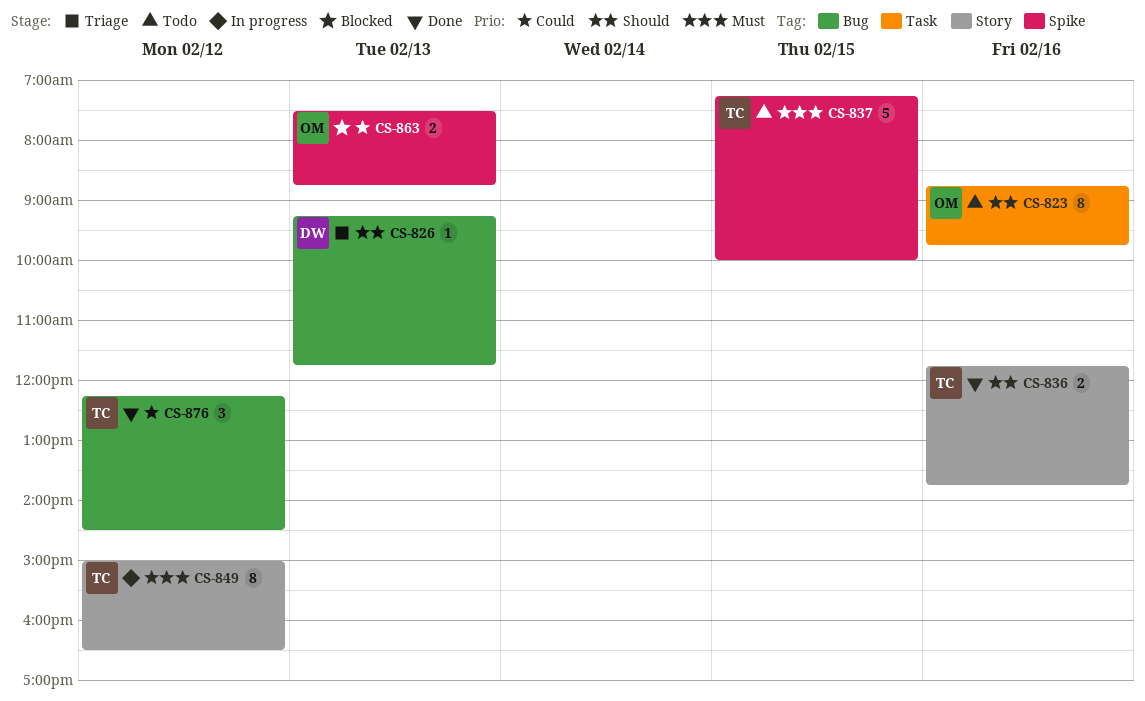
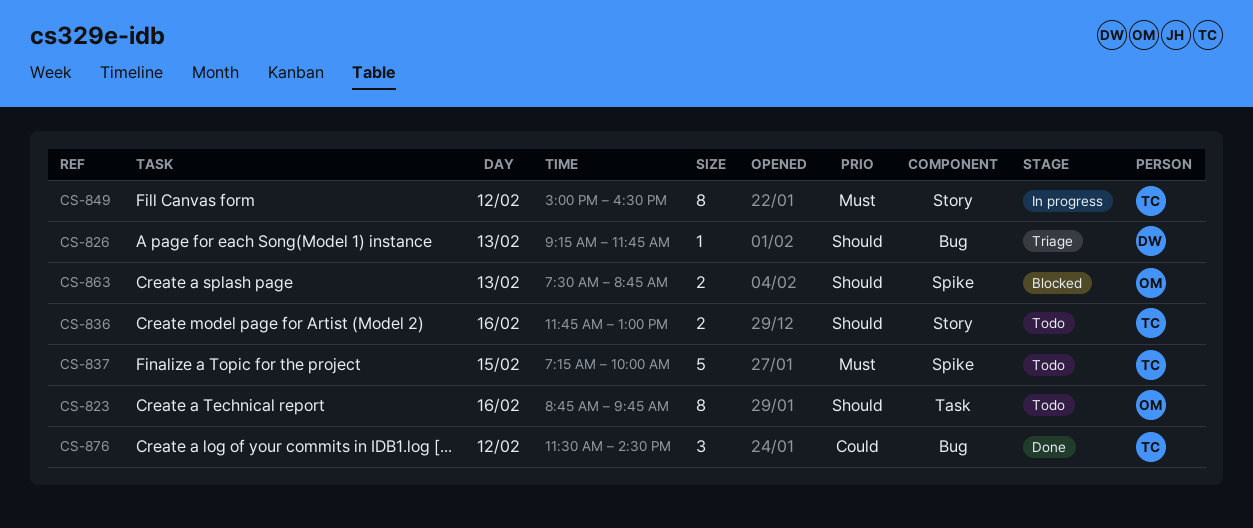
CS-836, status: Done -> Todo
CS-836, ends: 13:45 -> 13:00
CS-863, priority: Could -> Should
CS-876, begins: 12:15 -> 11:30

